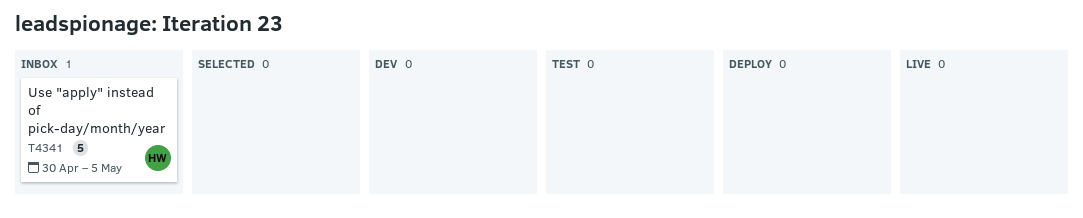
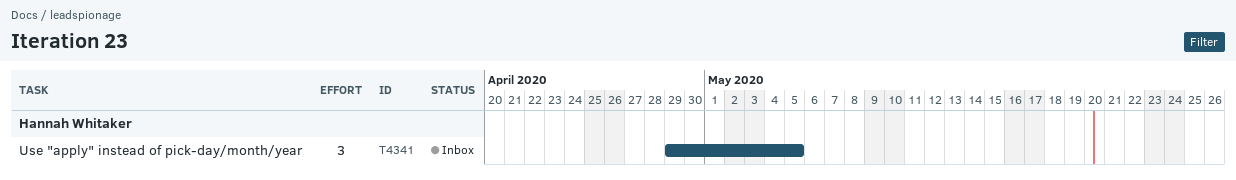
T4341, estimate: 5 -> 3
T4341, start: Apr 30 -> Apr 29

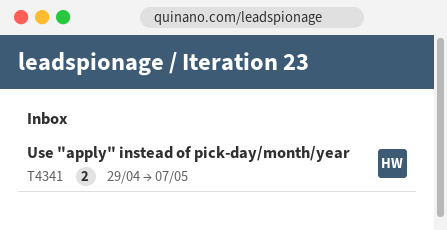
T4341, estimate: 3 -> 2
T4341, due: May 5 -> May 7

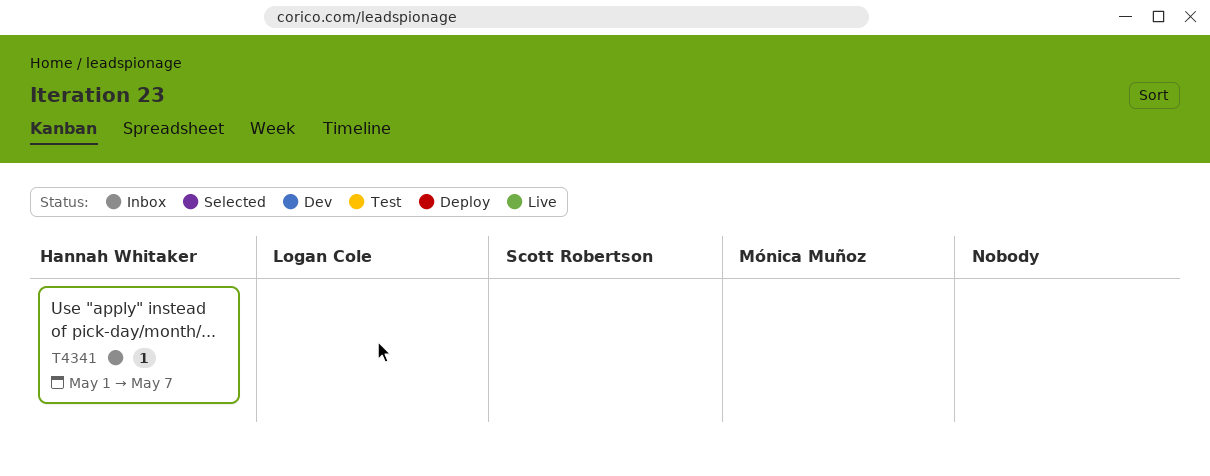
T4341, estimate: 2 -> 1
T4341, start: Apr 29 -> May 1

